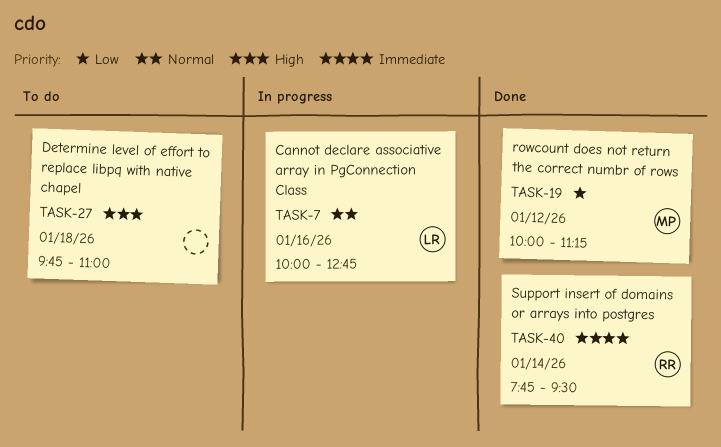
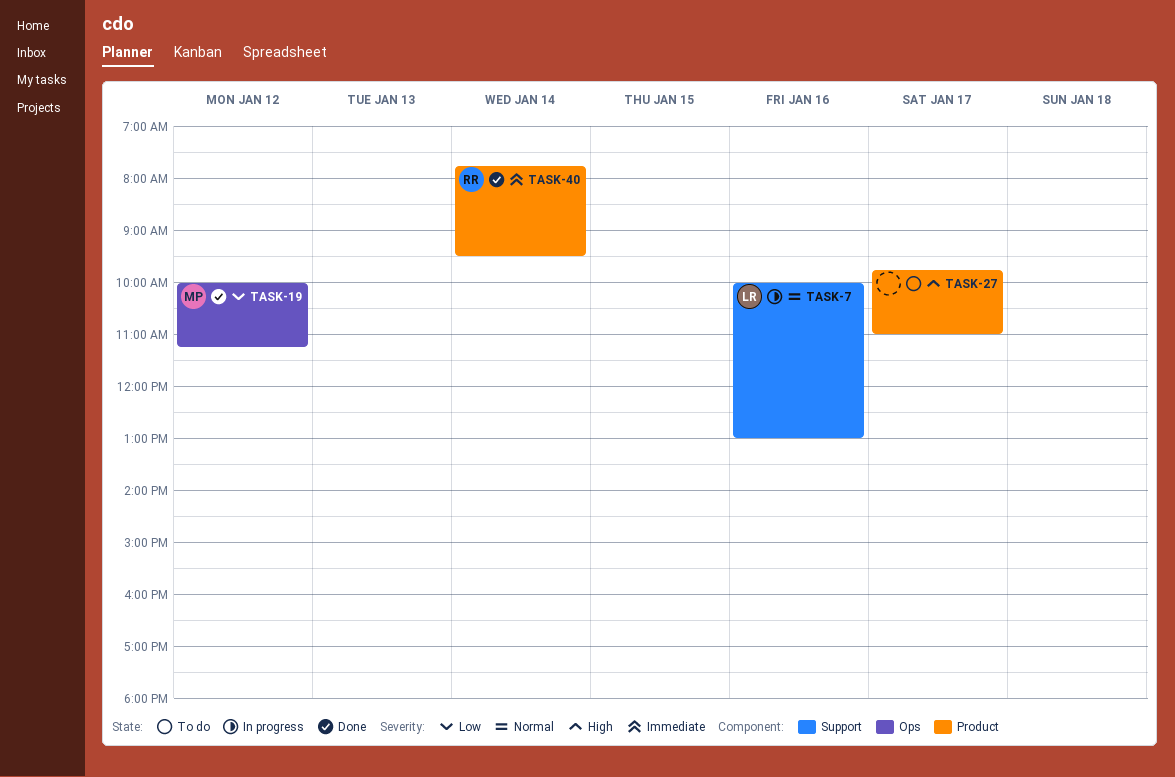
TASK-7, ends: 12:45 -> 13:00
TASK-27, day: Jan 18 -> Jan 17

